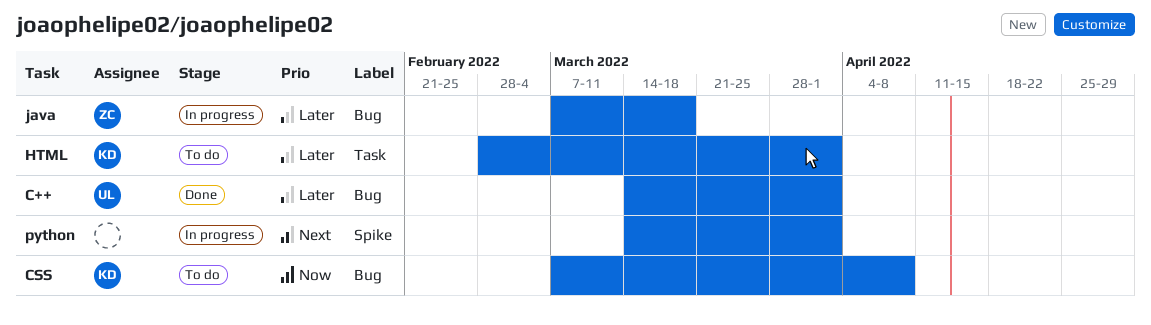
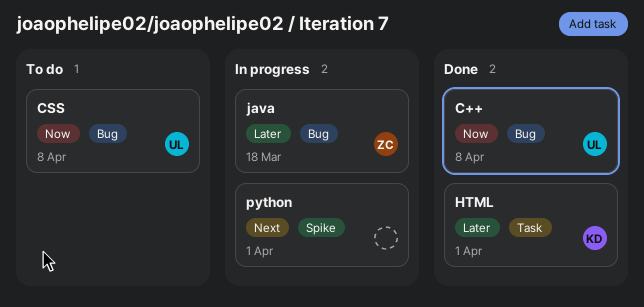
C++, priority: Later -> Now
C++, due: Apr 1 -> Apr 8
CSS, owner: KD -> UL
HTML, status: To do -> Done

